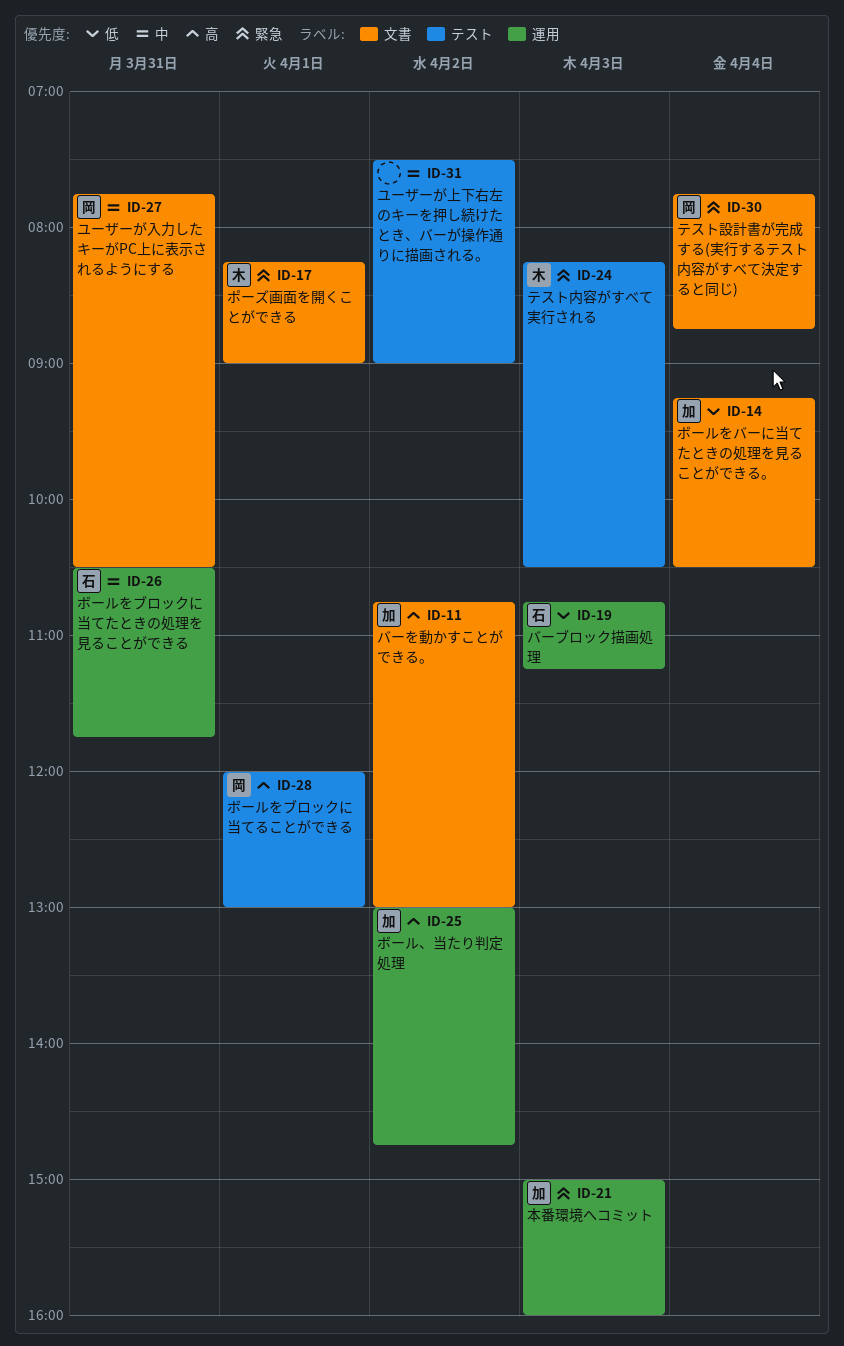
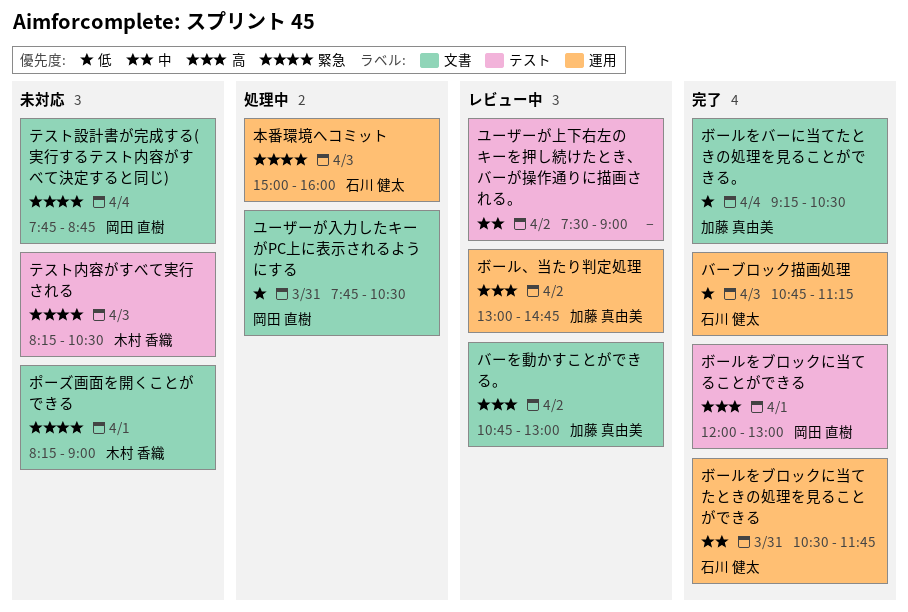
ユーザーが入力したキーがPC上に表示されるようにする, priority: 中 -> 低
本番環境へコミット, owner: 加藤 真由美 -> 石川 健太

